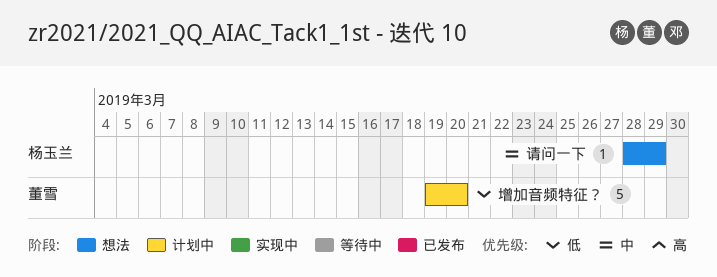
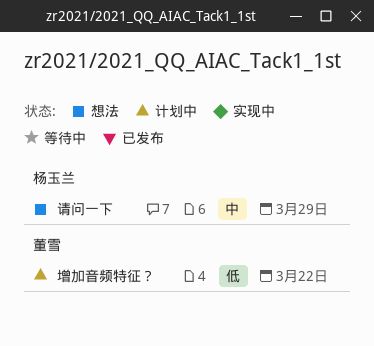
增加音频特征？, due: Mar 20 -> Mar 22

